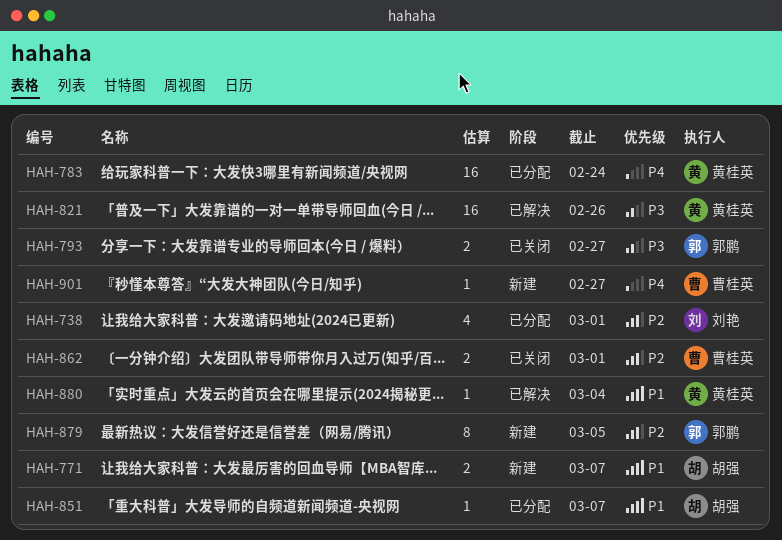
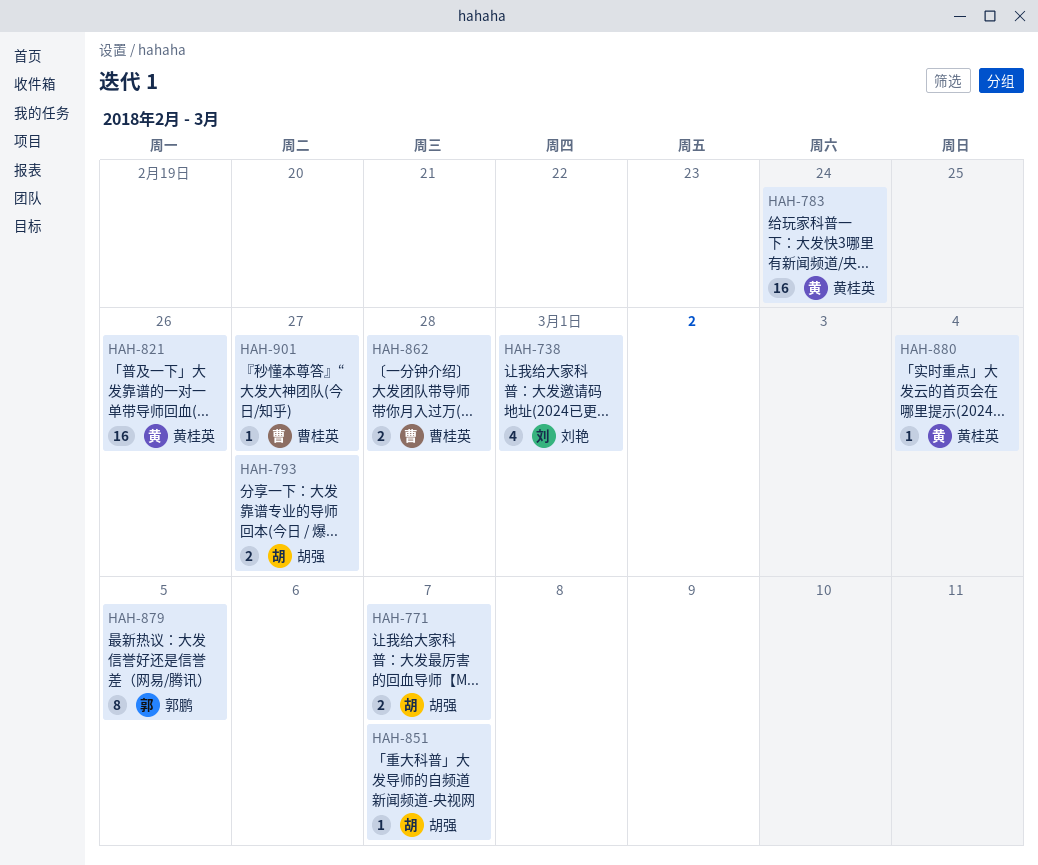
HAH-793, owner: 郭鹏 -> 胡强
HAH-862, due: Mar 1 -> Feb 28

